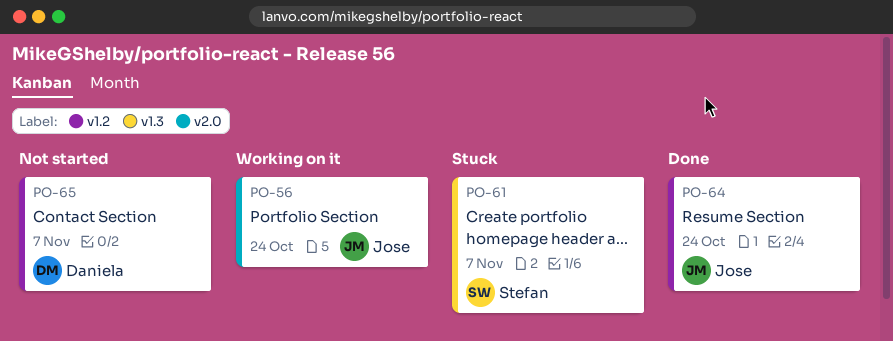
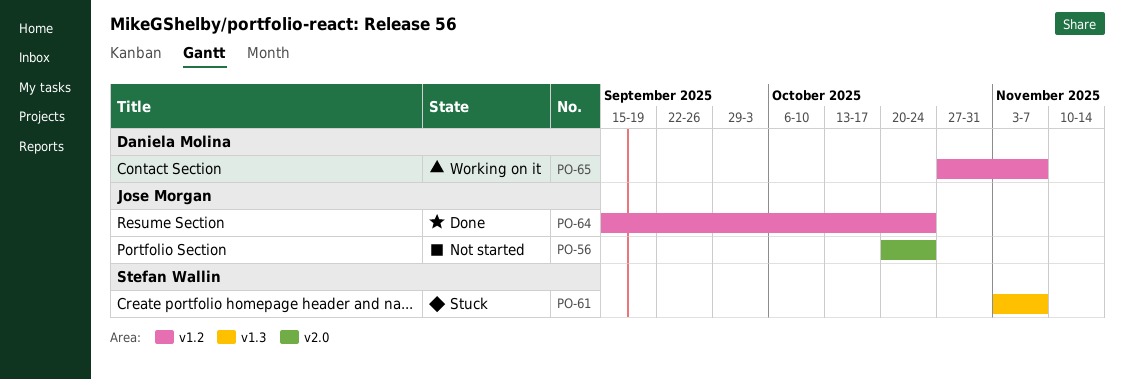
PO-56, status: Working on it -> Not started
PO-65, status: Not started -> Working on it

